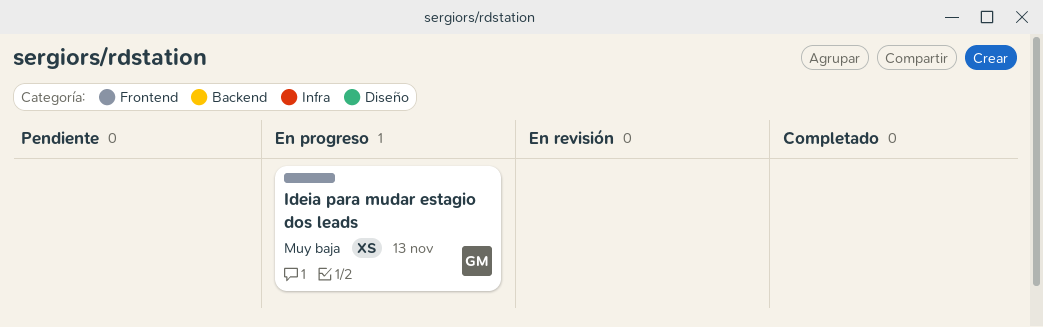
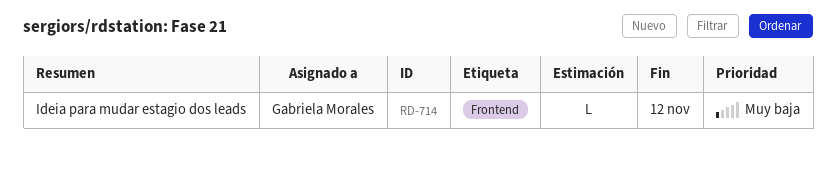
Ideia para mudar estagio dos leads, estimate: XS -> L
Ideia para mudar estagio dos leads, due: Nov 13 -> Nov 12

